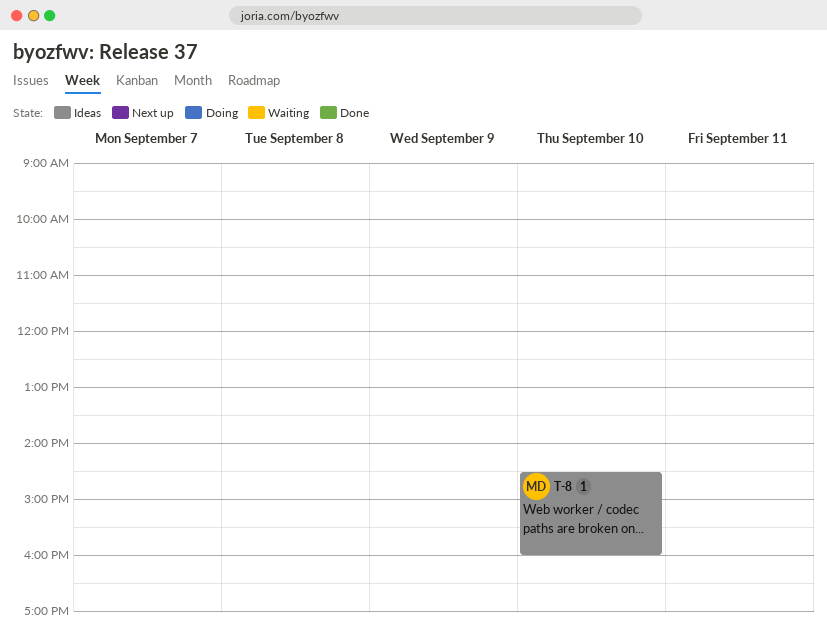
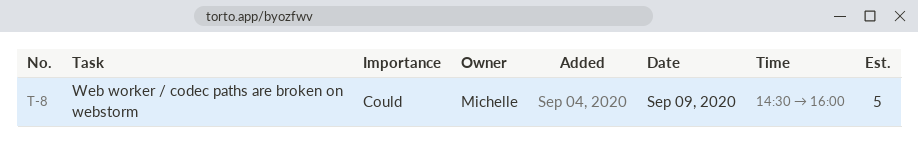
T-8, estimate: 1 -> 5
T-8, day: Sep 10 -> Sep 9

